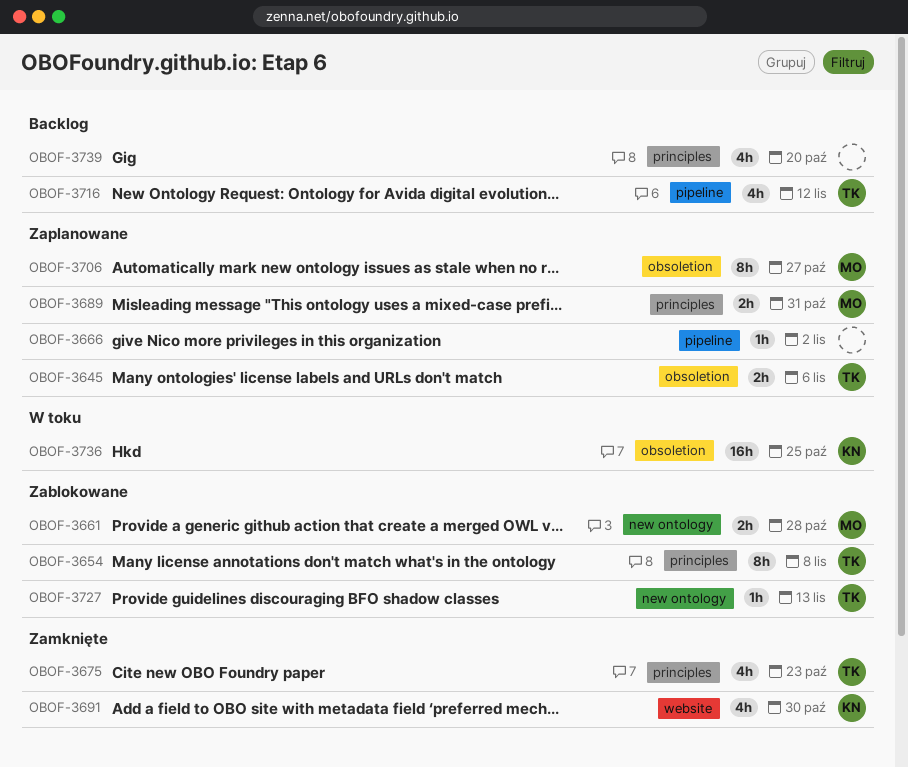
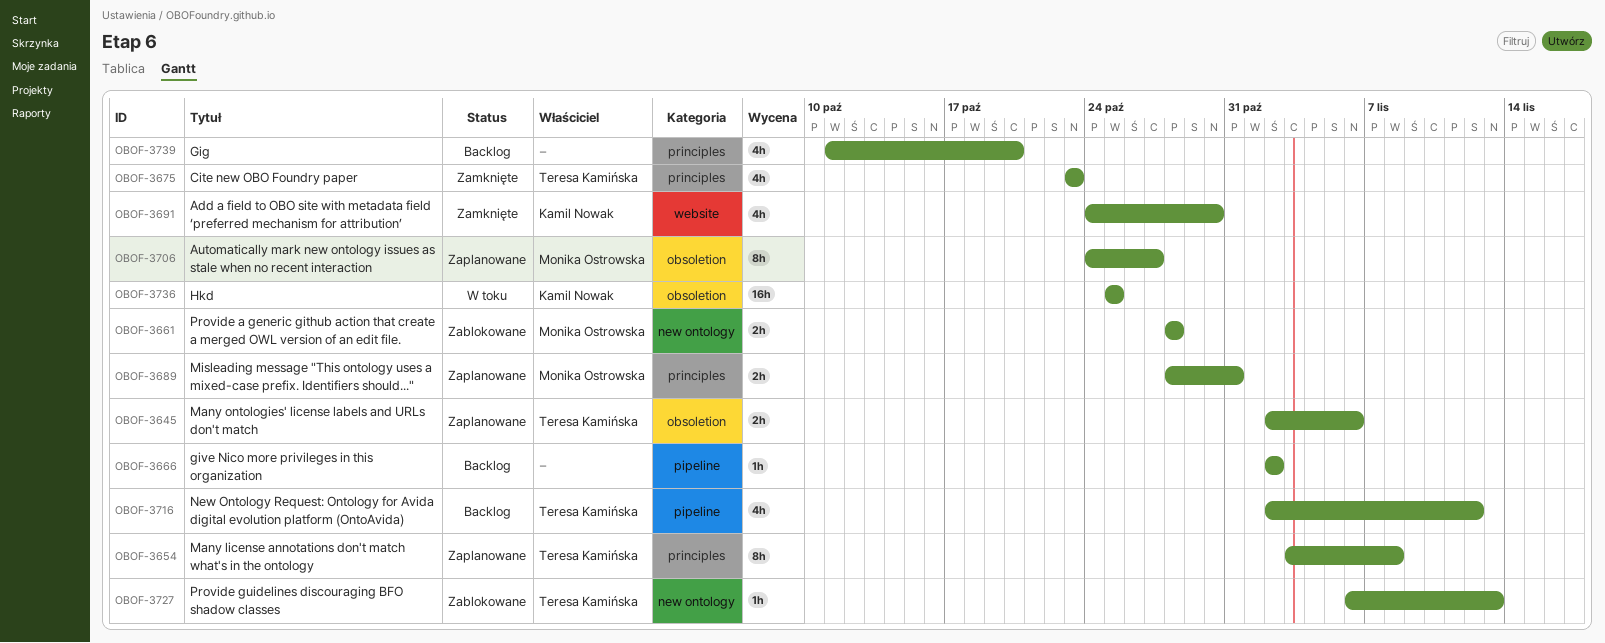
OBOF-3654, status: Zablokowane -> Zaplanowane
OBOF-3666, status: Zaplanowane -> Backlog

